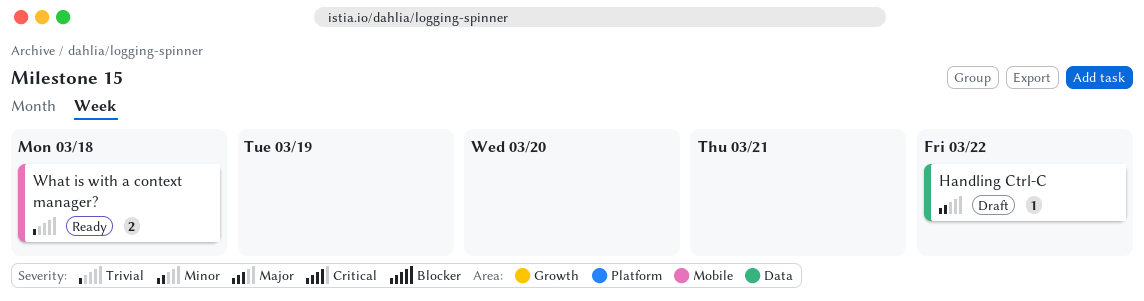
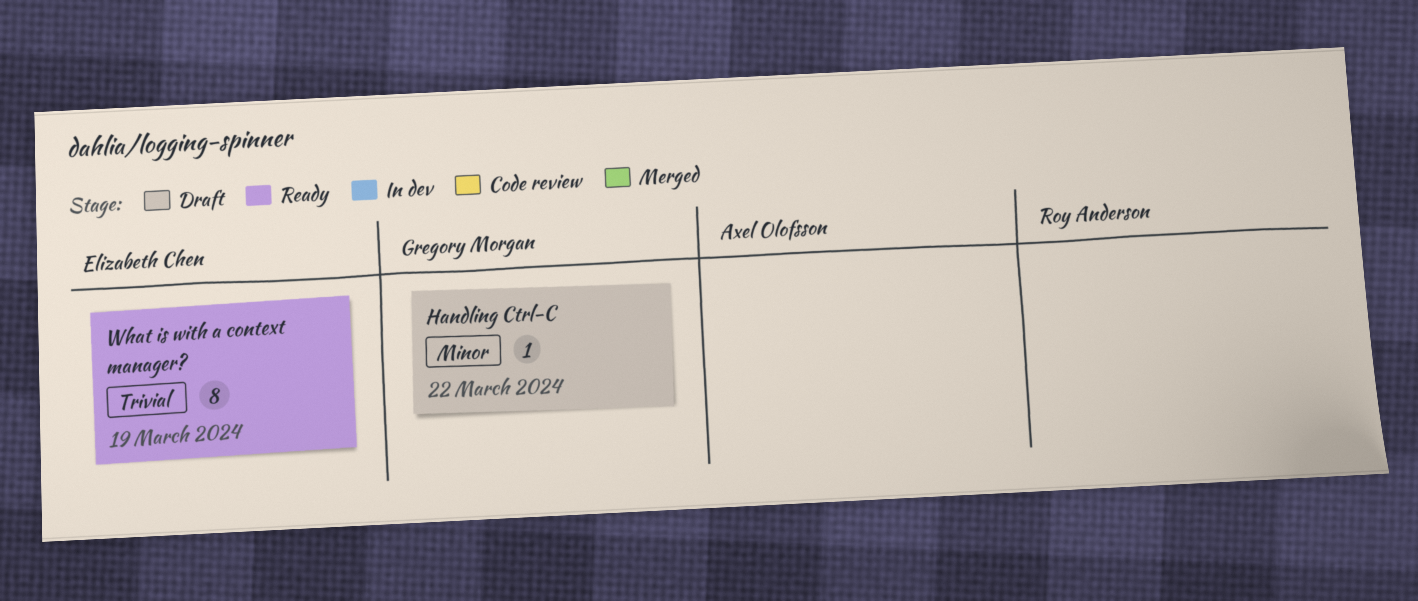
What is with a context manager?, estimate: 2 -> 8
What is with a context manager?, due: Mar 18 -> Mar 19

